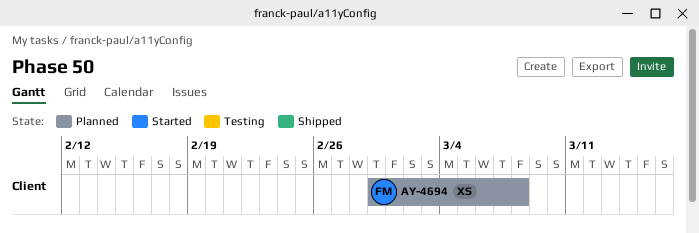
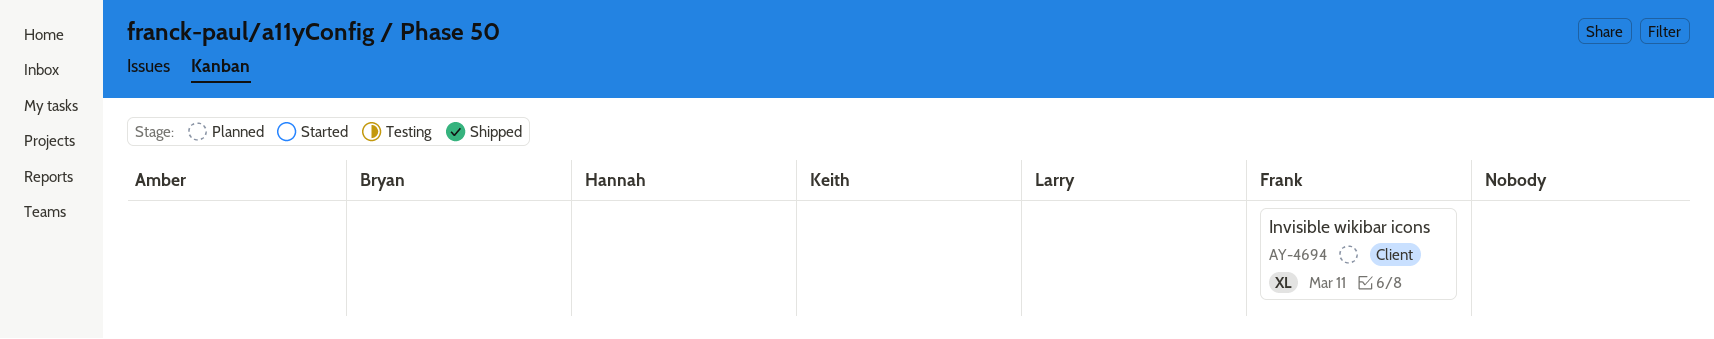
AY-4694, estimate: XS -> XL
AY-4694, due: Mar 8 -> Mar 11

